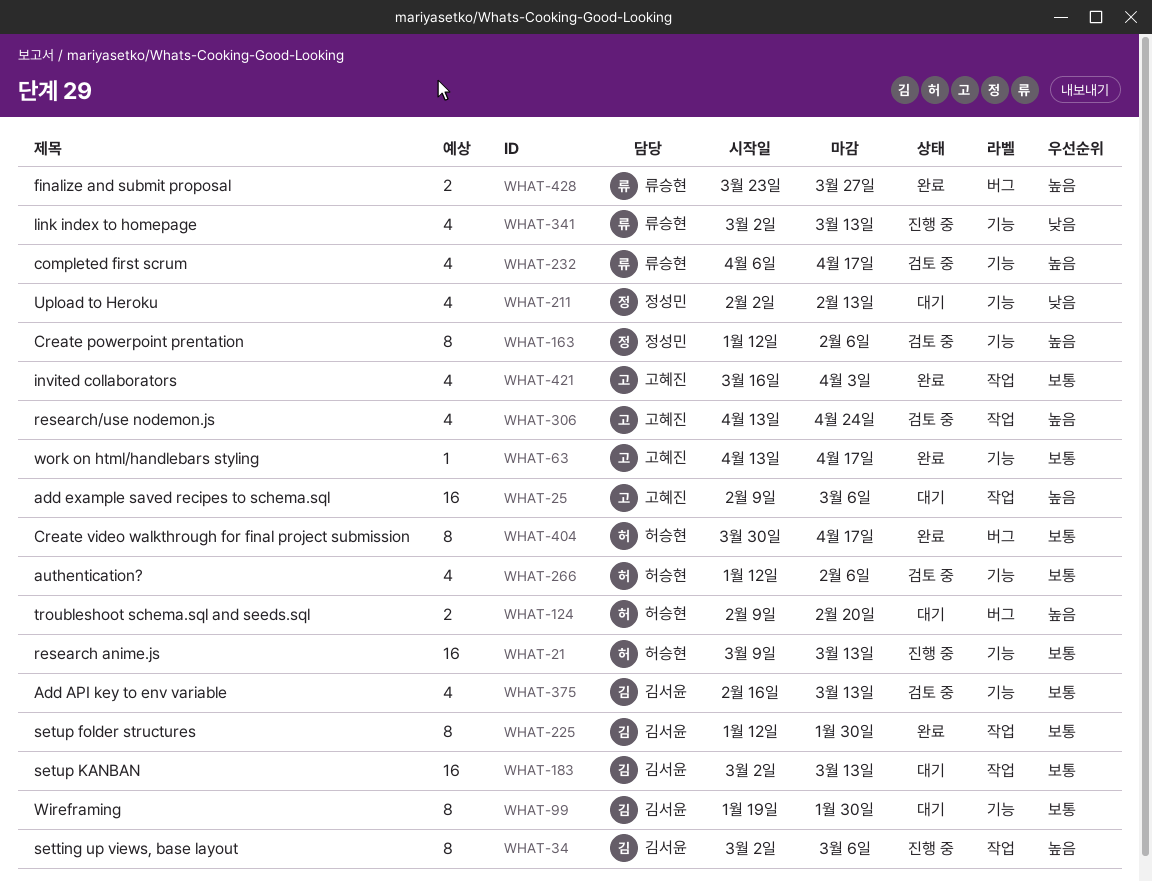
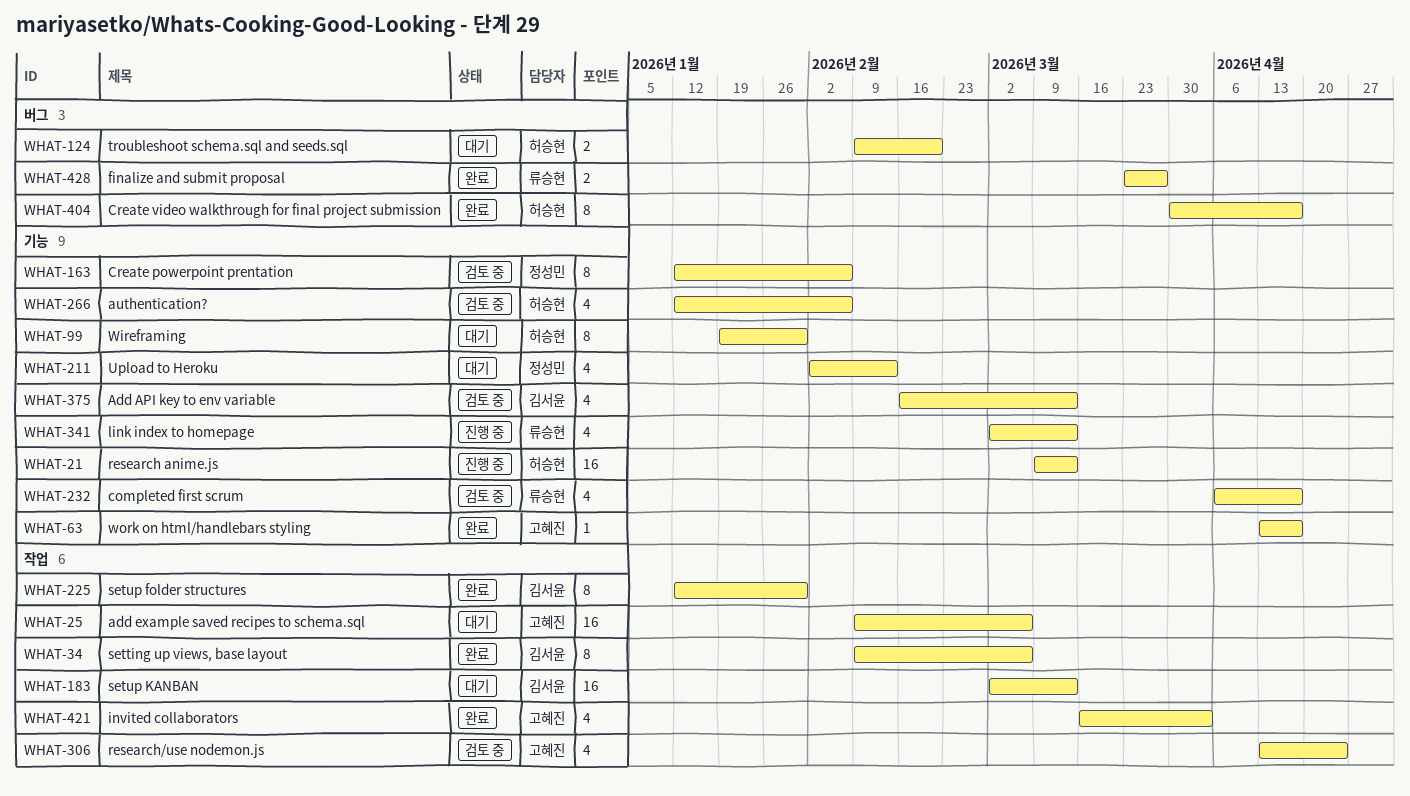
WHAT-34, status: 진행 중 -> 완료
WHAT-34, start: Mar 2 -> Feb 9
WHAT-99, owner: 김서윤 -> 허승현

